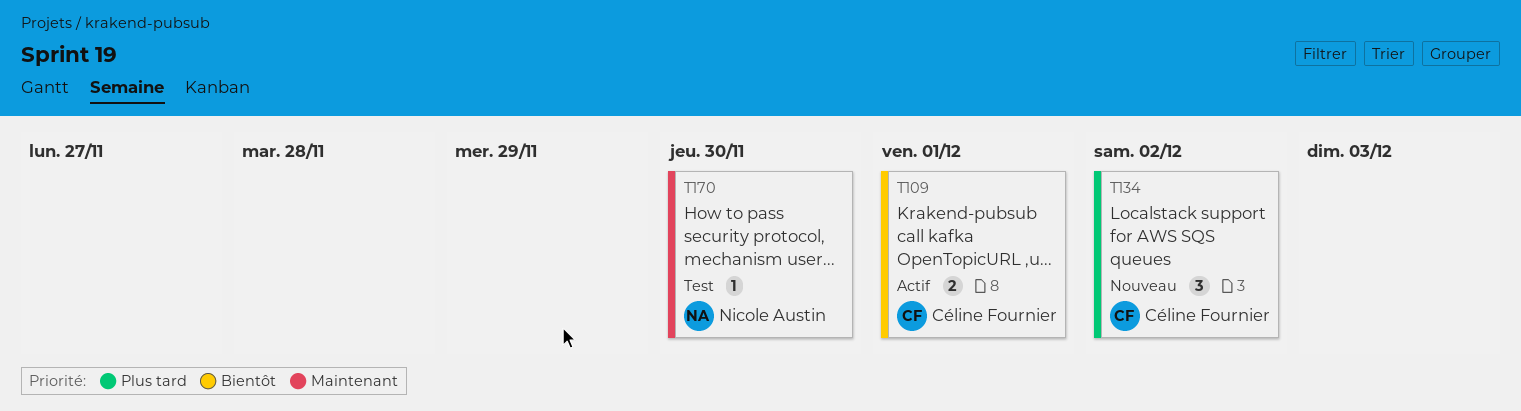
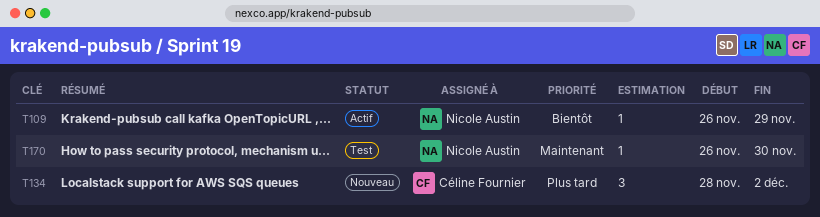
T109, owner: Céline Fournier -> Nicole Austin
T109, estimate: 2 -> 1
T109, due: Dec 1 -> Nov 29

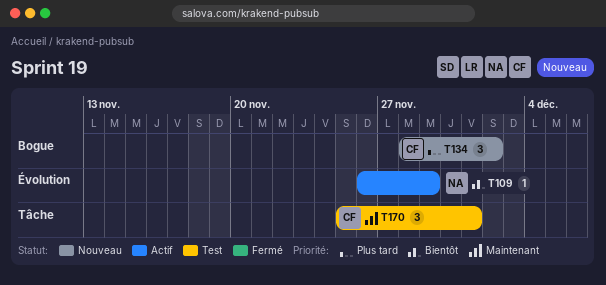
T170, owner: Nicole Austin -> Céline Fournier
T170, estimate: 1 -> 3
T170, start: Nov 26 -> Nov 25
T170, due: Nov 30 -> Dec 1

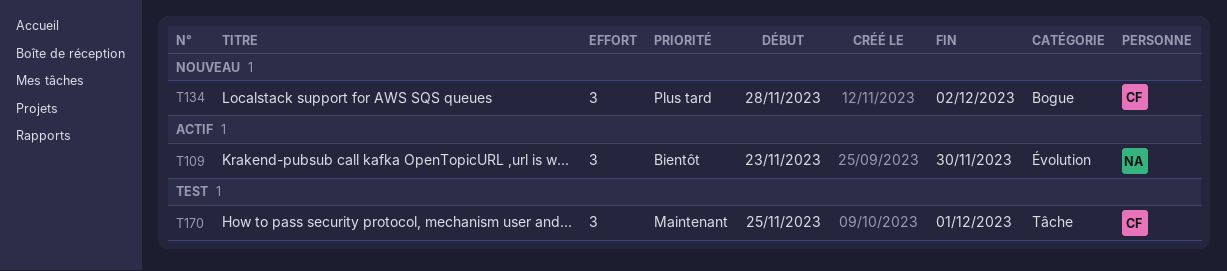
T109, estimate: 1 -> 3
T109, start: Nov 26 -> Nov 23
T109, due: Nov 29 -> Nov 30

